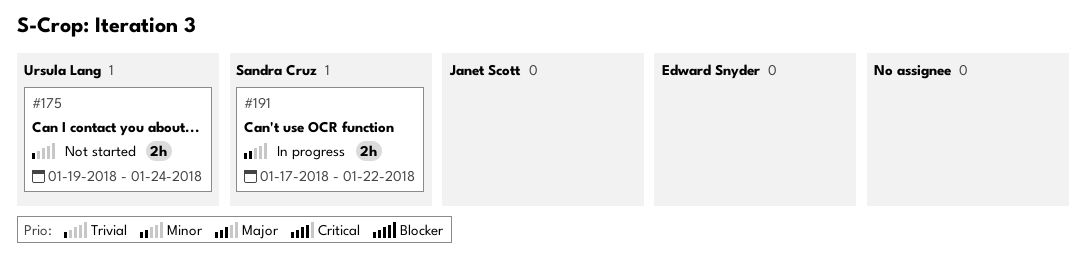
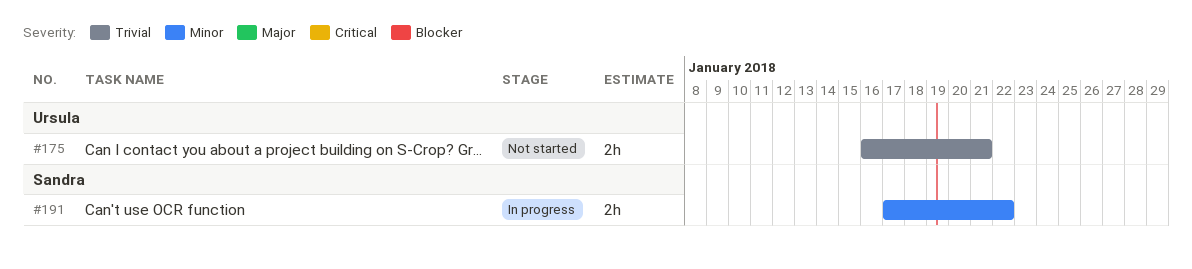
#175, start: Jan 19 -> Jan 16
#175, due: Jan 24 -> Jan 21

